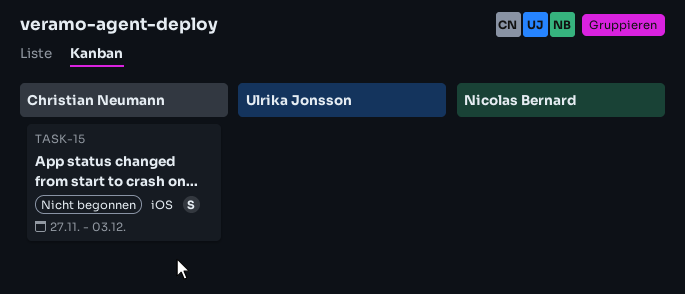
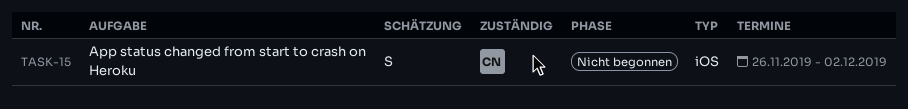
TASK-15, start: Nov 27 -> Nov 26
TASK-15, due: Dec 3 -> Dec 2

